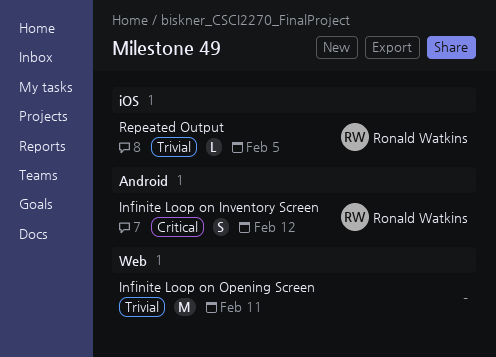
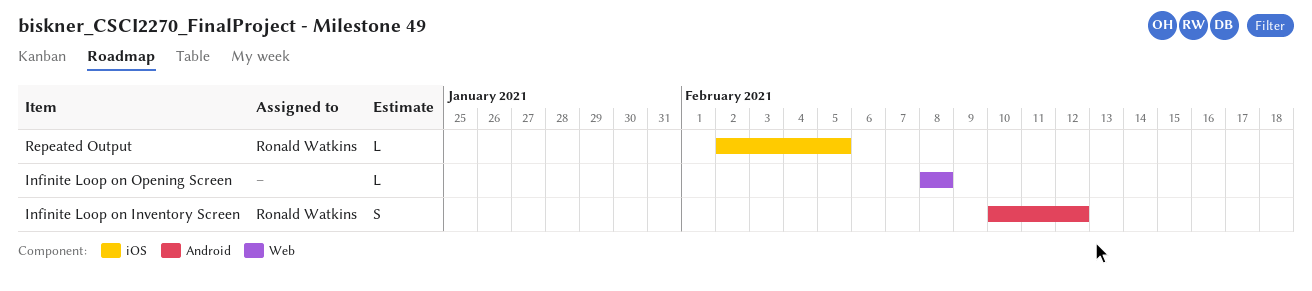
Infinite Loop on Opening Screen, estimate: M -> L
Infinite Loop on Opening Screen, due: Feb 11 -> Feb 8

